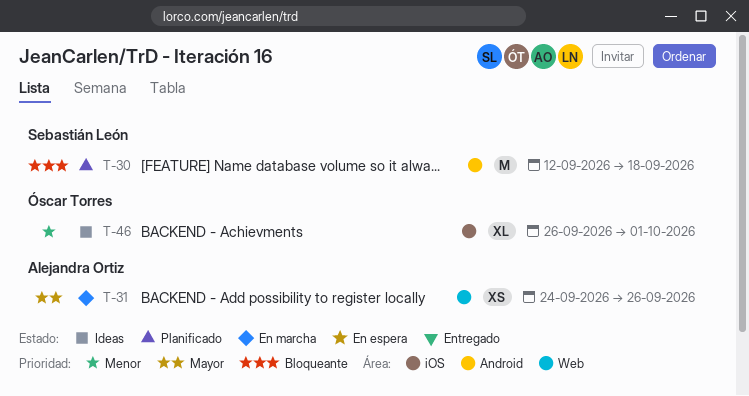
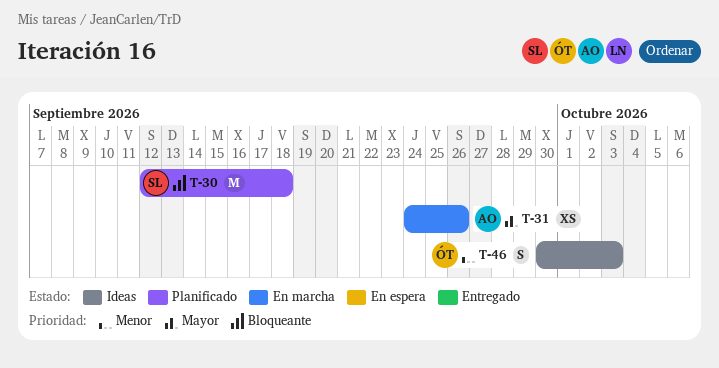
T-46, estimate: XL -> S
T-46, start: Sep 26 -> Sep 30
T-46, due: Oct 1 -> Oct 3

